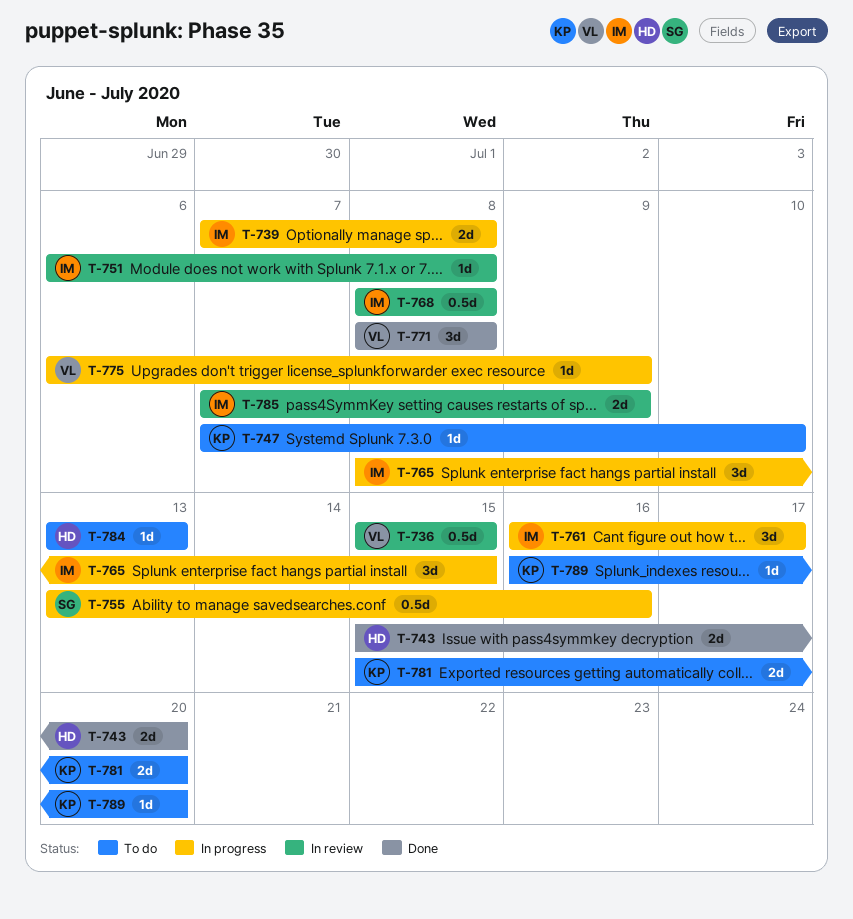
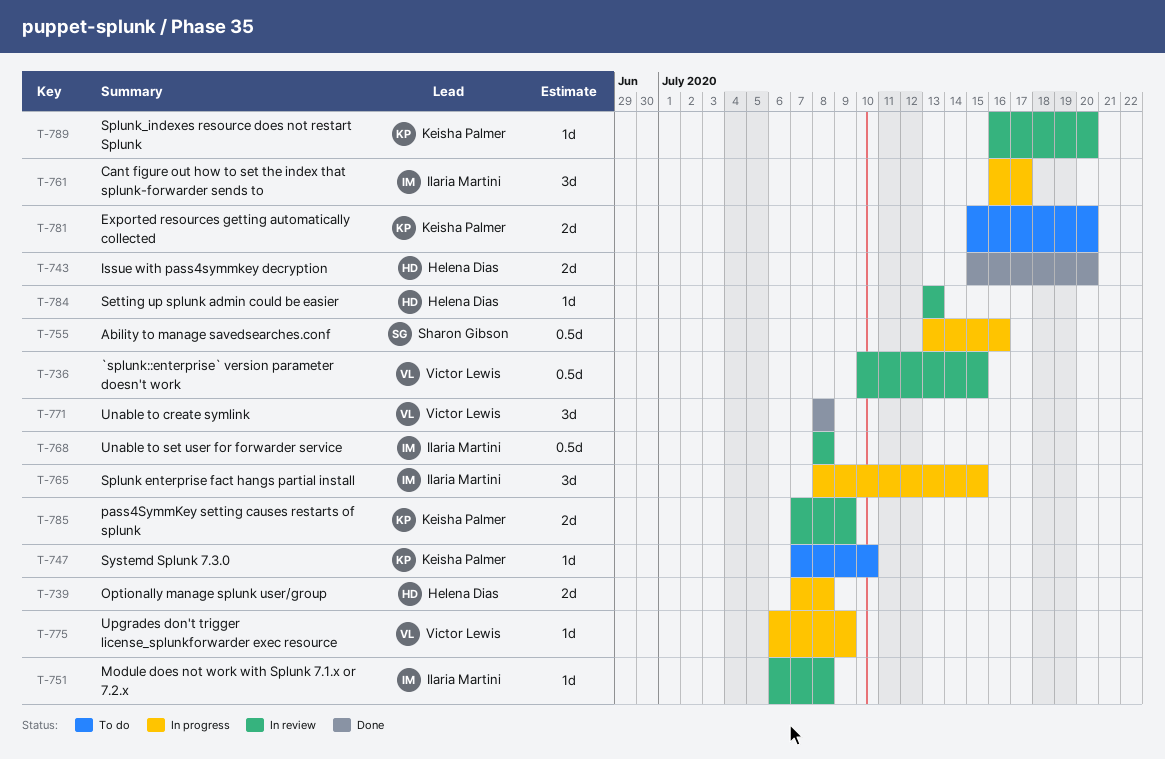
T-736, start: Jul 15 -> Jul 10
T-739, owner: Ilaria Martini -> Helena Dias
T-784, status: To do -> In review
T-785, owner: Ilaria Martini -> Keisha Palmer
T-789, status: To do -> In review

